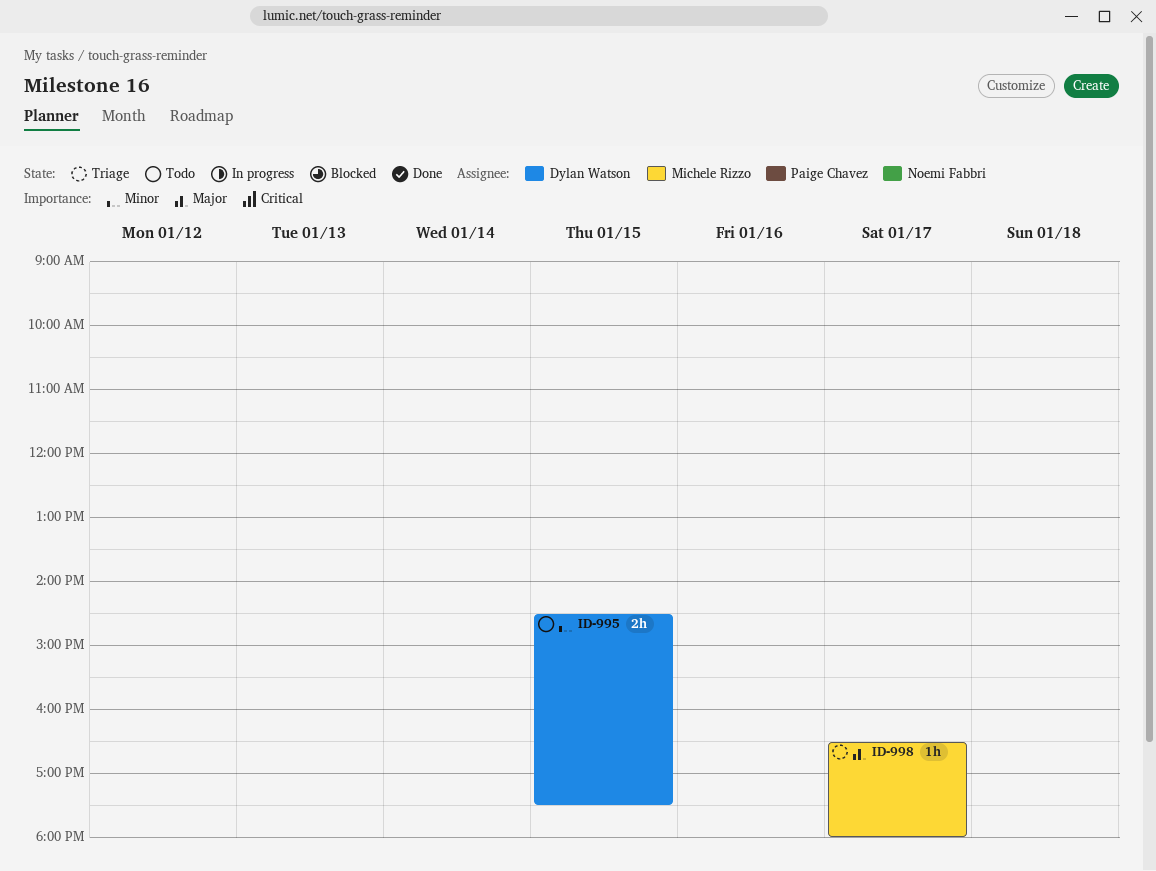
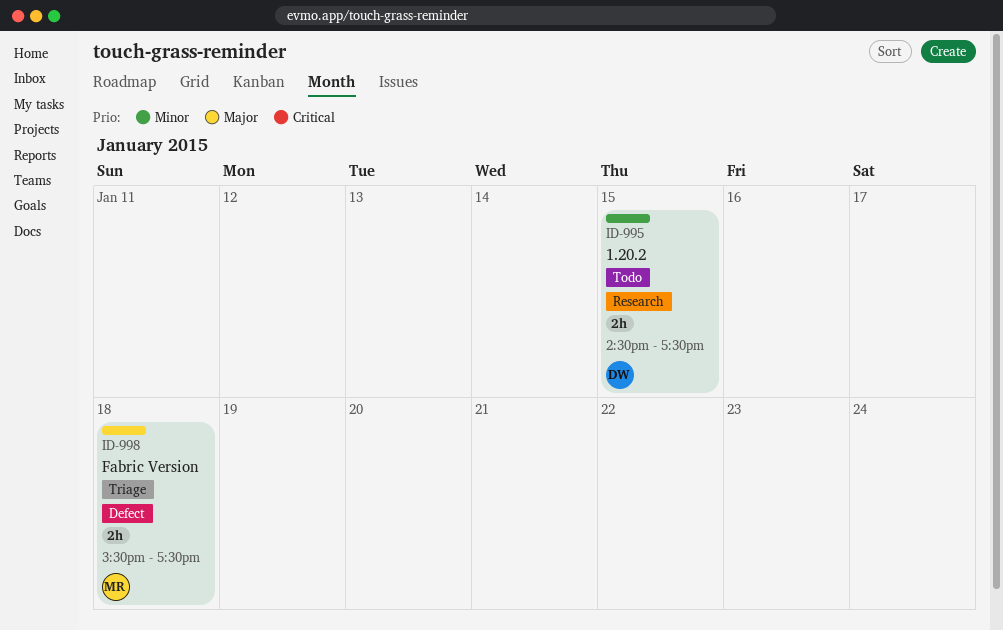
ID-998, estimate: 1h -> 2h
ID-998, day: Jan 17 -> Jan 18
ID-998, begins: 16:30 -> 15:30
ID-998, ends: 18:00 -> 17:30

